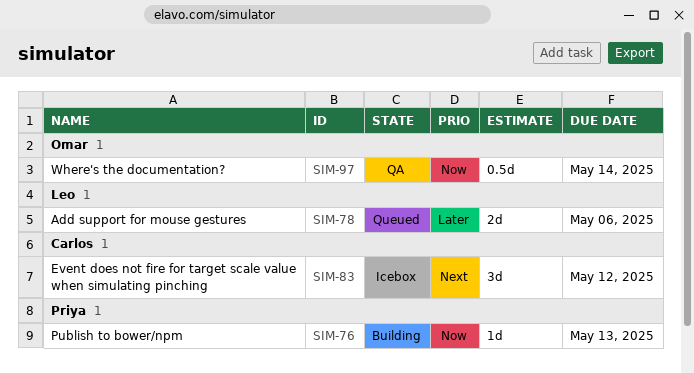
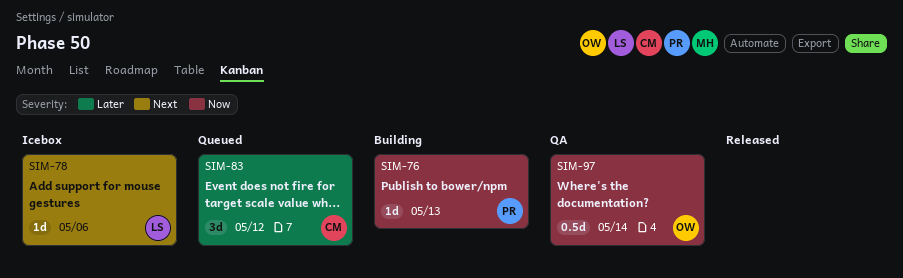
SIM-78, status: Queued -> Icebox
SIM-78, priority: Later -> Next
SIM-78, estimate: 2d -> 1d
SIM-83, status: Icebox -> Queued
SIM-83, priority: Next -> Later

